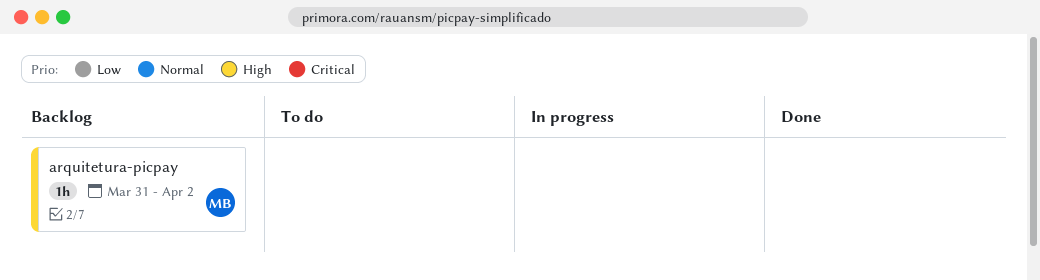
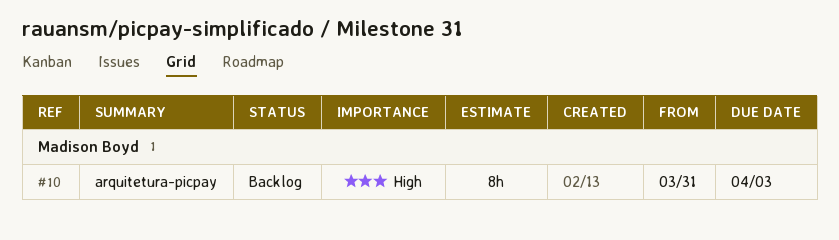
arquitetura-picpay, estimate: 1h -> 8h
arquitetura-picpay, due: Apr 2 -> Apr 3

